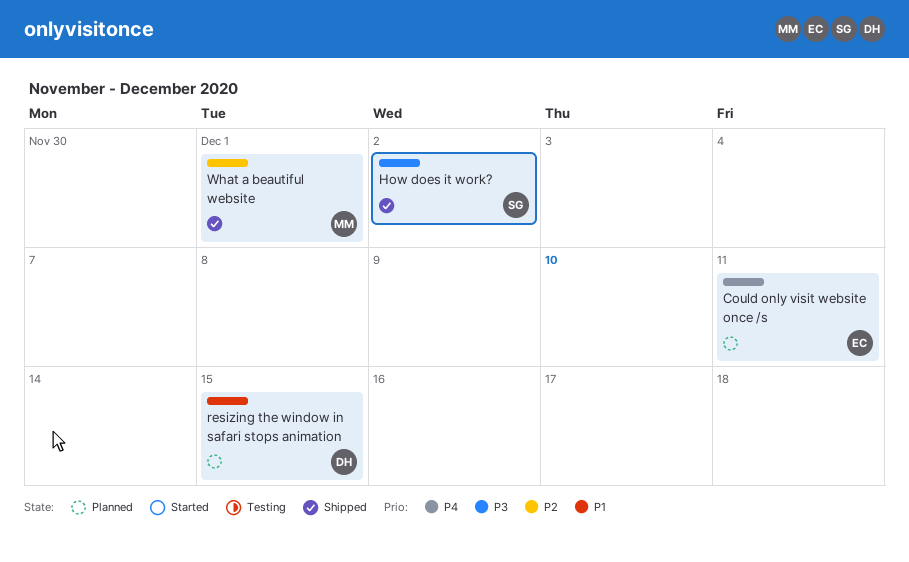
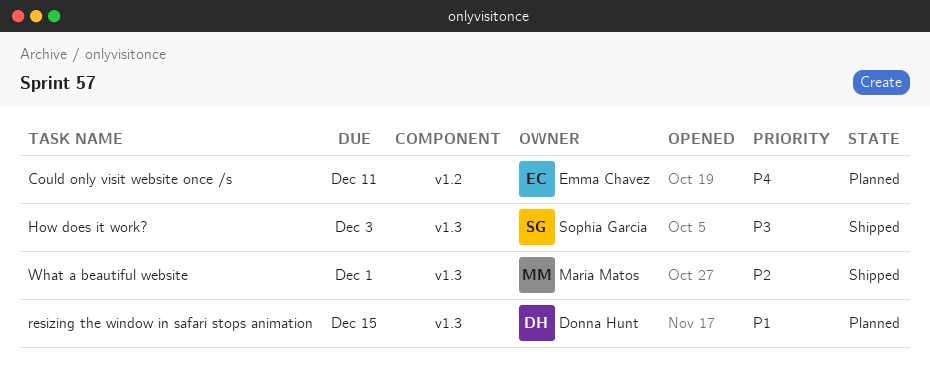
How does it work?, due: Dec 2 -> Dec 3

